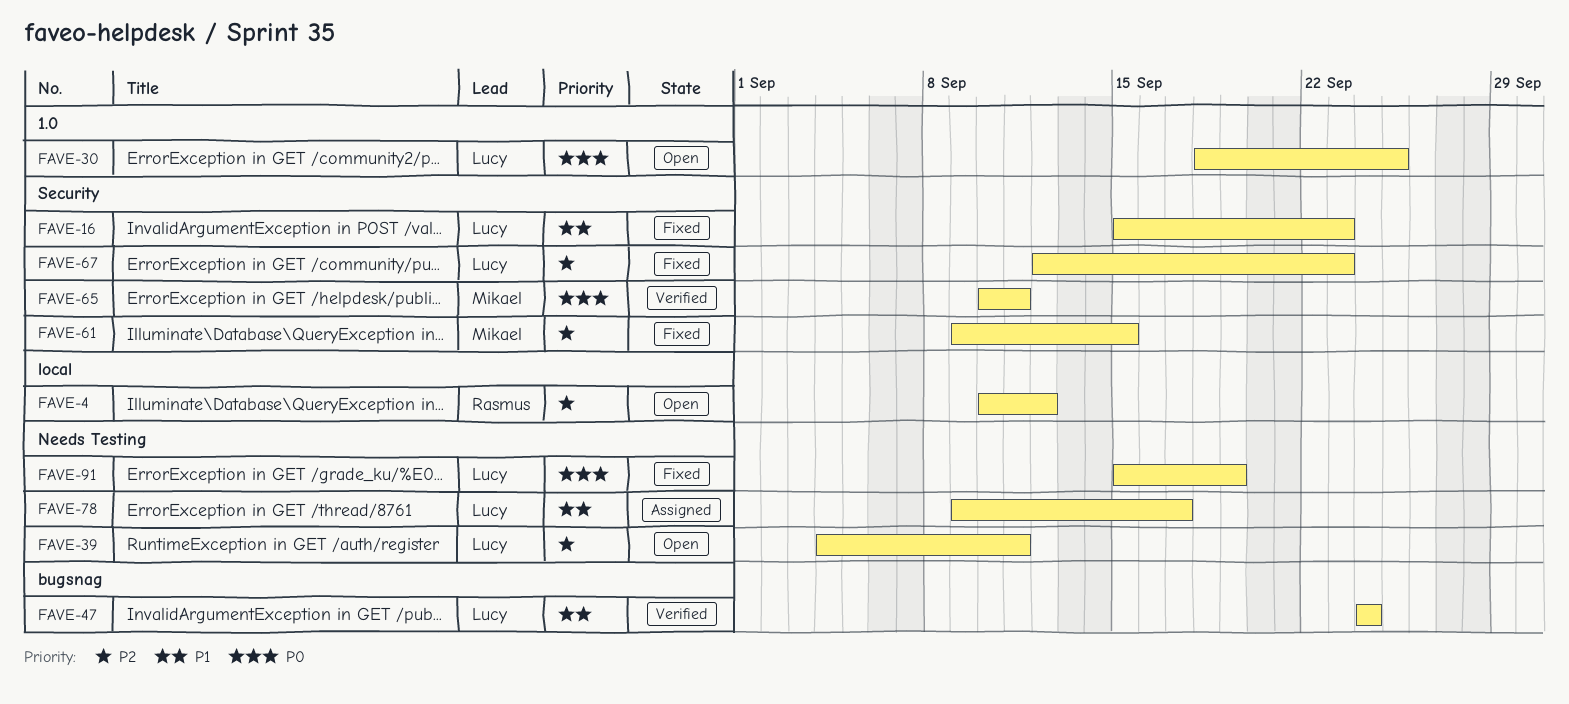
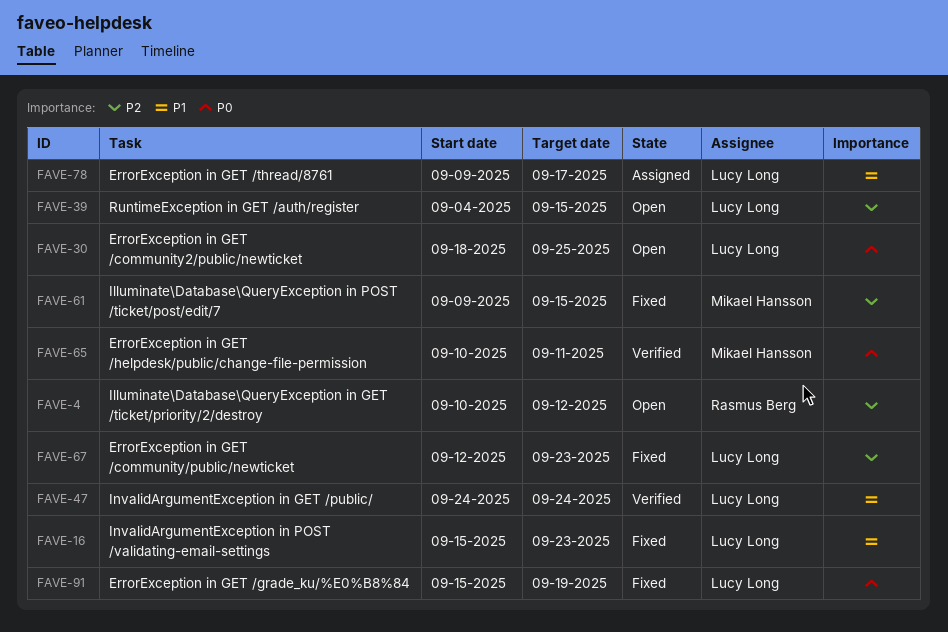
FAVE-39, due: Sep 11 -> Sep 15

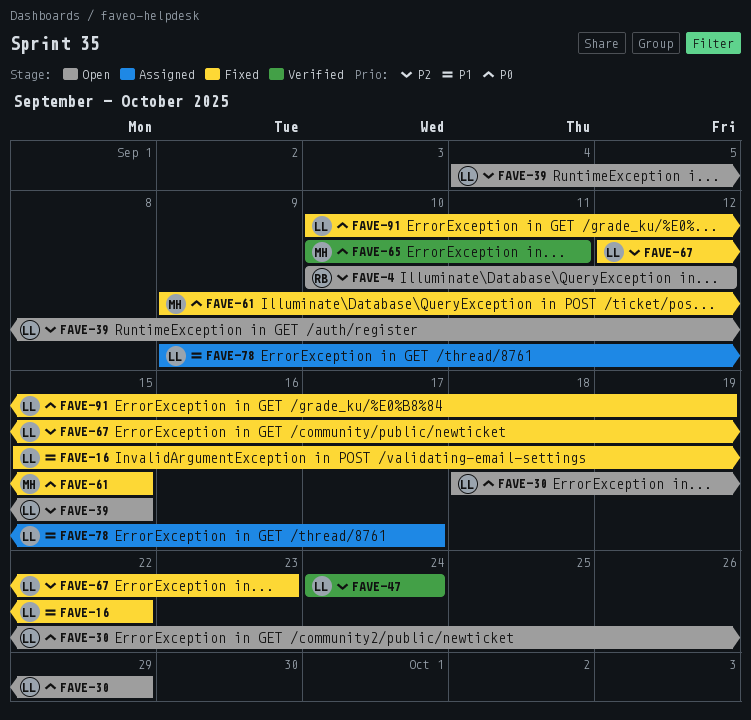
FAVE-16, due: Sep 23 -> Sep 22
FAVE-30, due: Sep 25 -> Sep 29
FAVE-47, priority: P1 -> P2
FAVE-61, priority: P2 -> P0
FAVE-91, start: Sep 15 -> Sep 10

